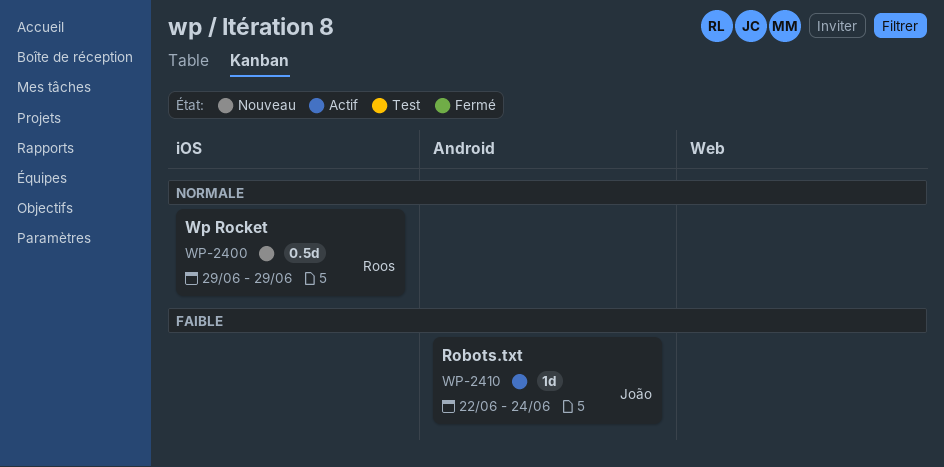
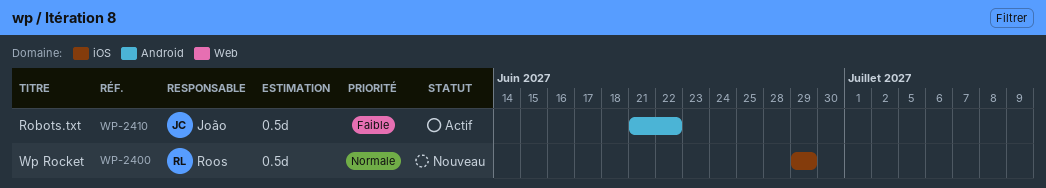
WP-2410, estimate: 1d -> 0.5d
WP-2410, start: Jun 22 -> Jun 21
WP-2410, due: Jun 24 -> Jun 22

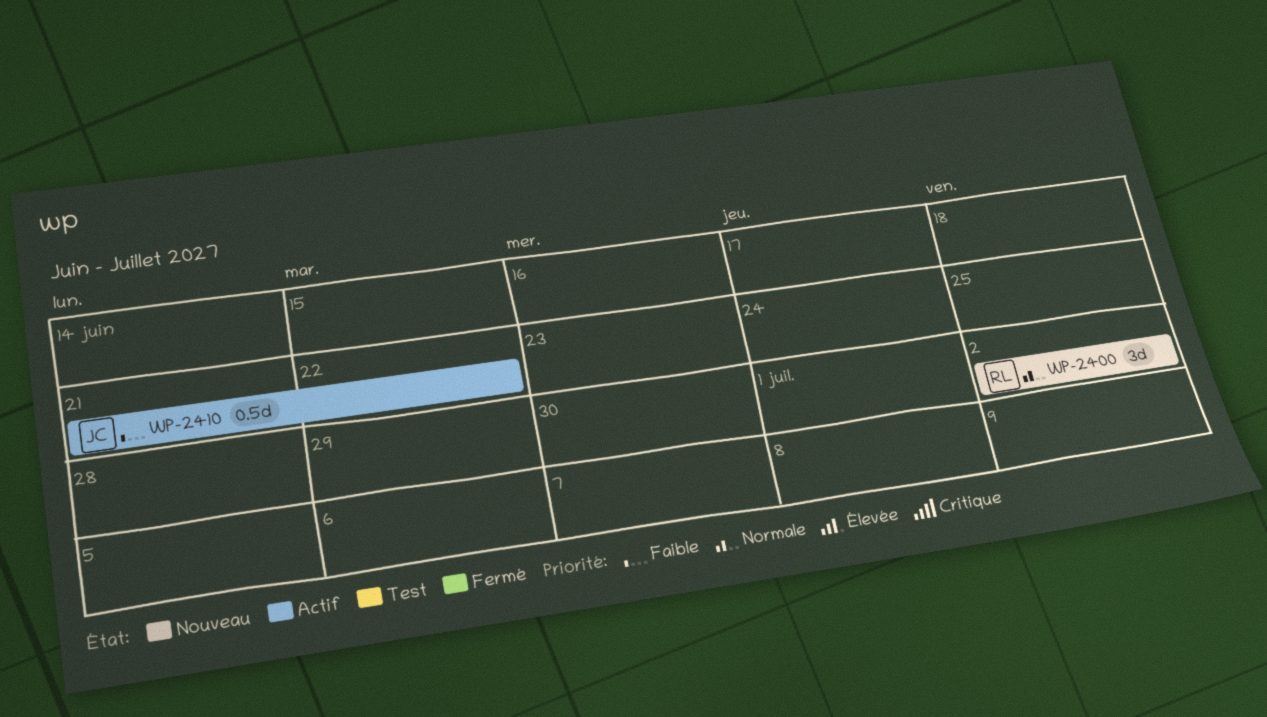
WP-2400, estimate: 0.5d -> 3d
WP-2400, start: Jun 29 -> Jul 2
WP-2400, due: Jun 29 -> Jul 2

